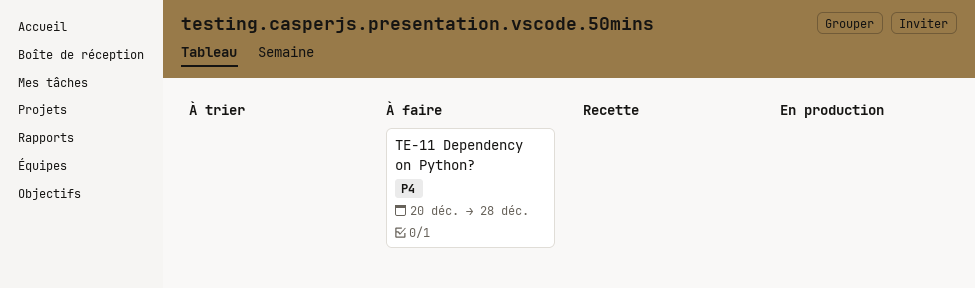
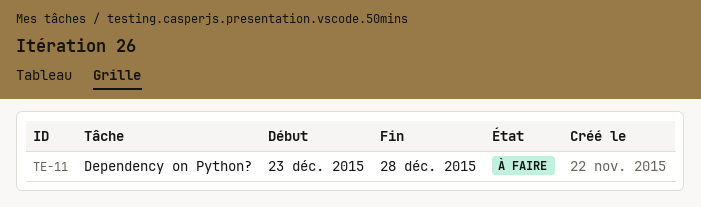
TE-11, start: Dec 20 -> Dec 23

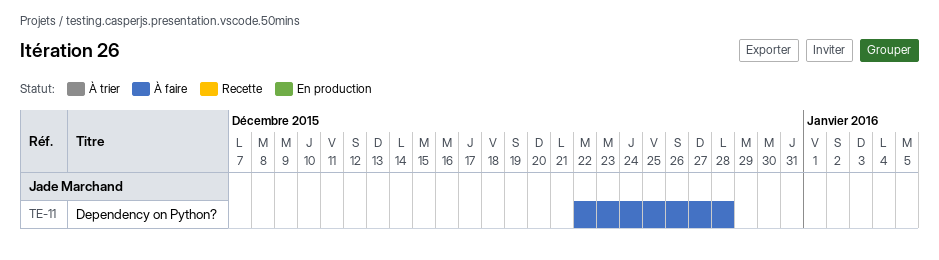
TE-11, start: Dec 23 -> Dec 22

